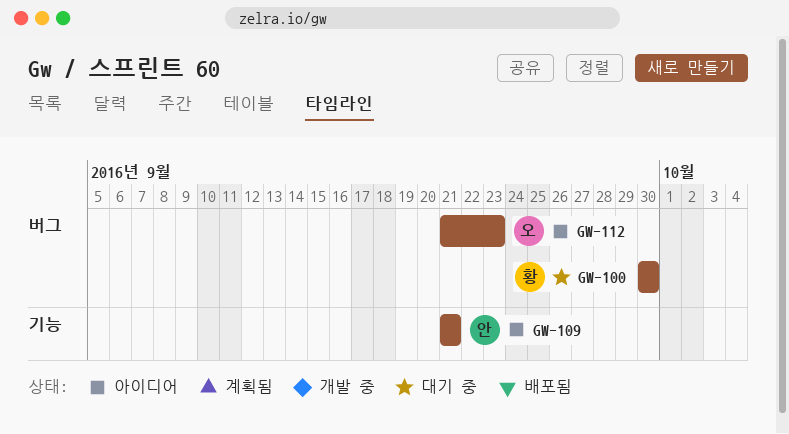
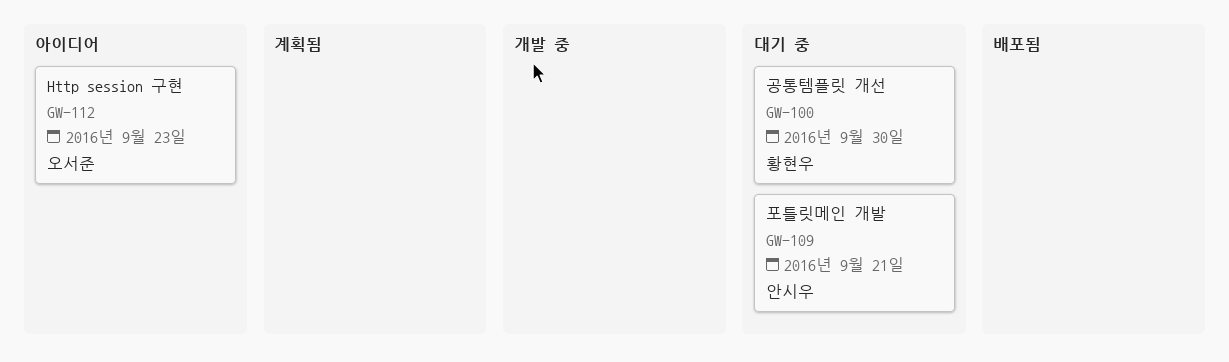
GW-109, status: 아이디어 -> 대기 중

